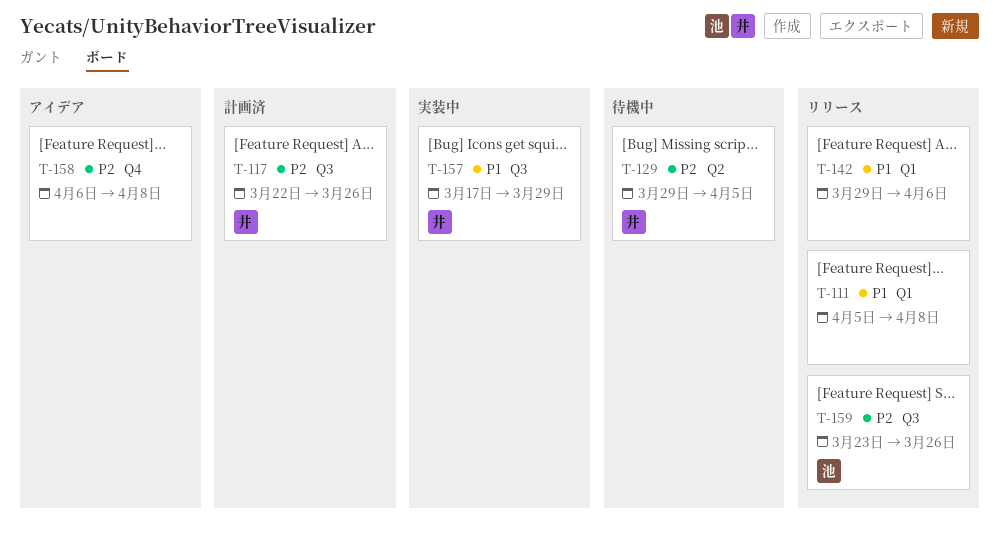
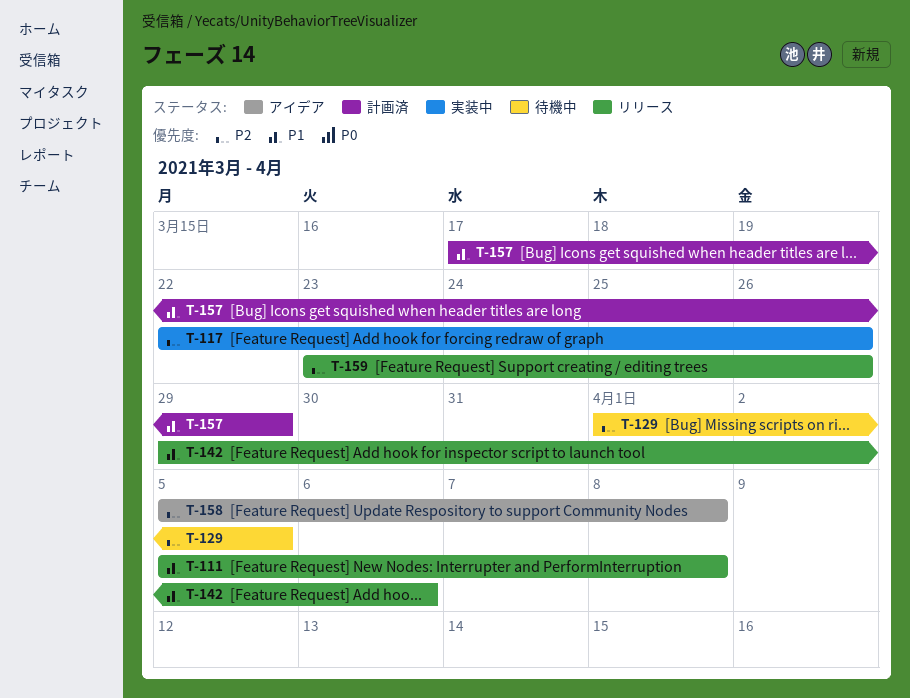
T-117, status: 計画済 -> 実装中
T-129, start: Mar 29 -> Apr 1
T-157, status: 実装中 -> 計画済
T-158, start: Apr 6 -> Apr 5

